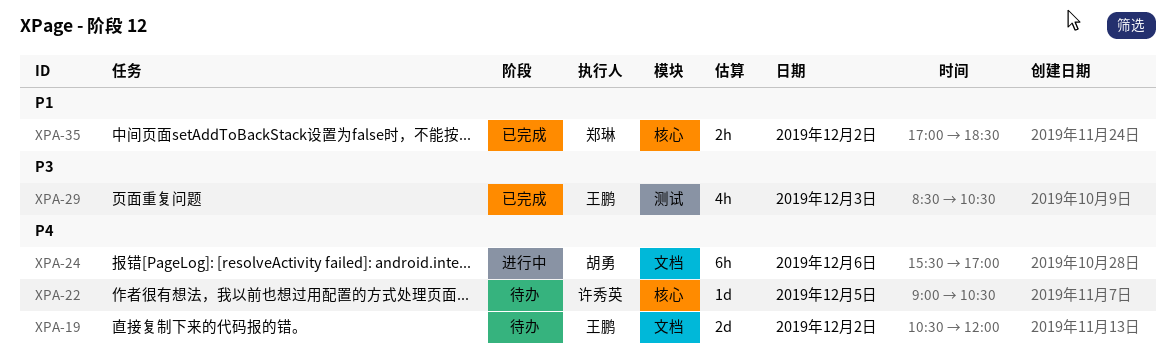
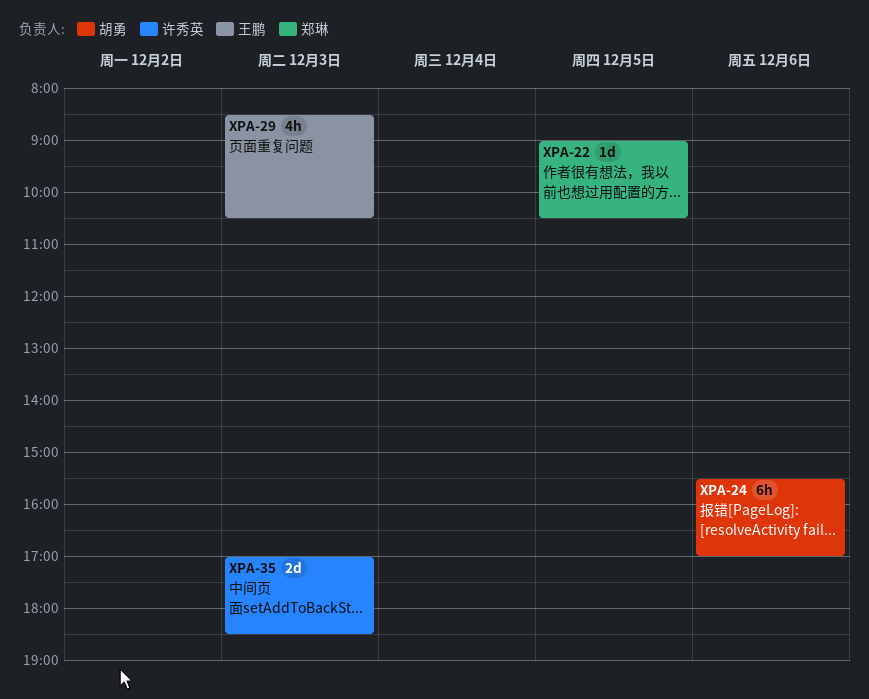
XPA-19: present -> none
XPA-22, owner: 许秀英 -> 郑琳
XPA-35, owner: 郑琳 -> 许秀英
XPA-35, estimate: 2h -> 2d
XPA-35, day: Dec 2 -> Dec 3

